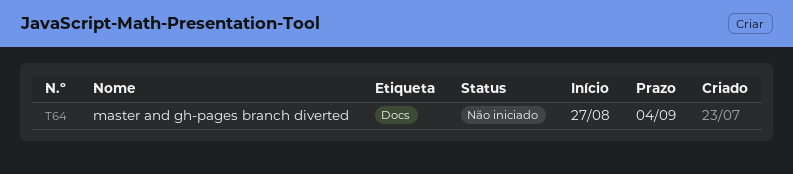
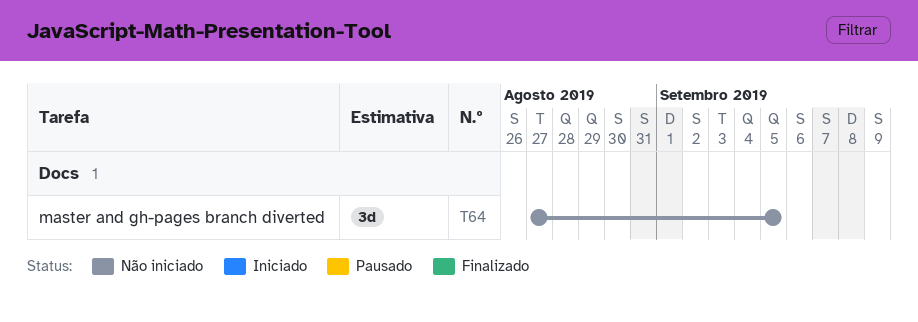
T64, due: Sep 4 -> Sep 5

